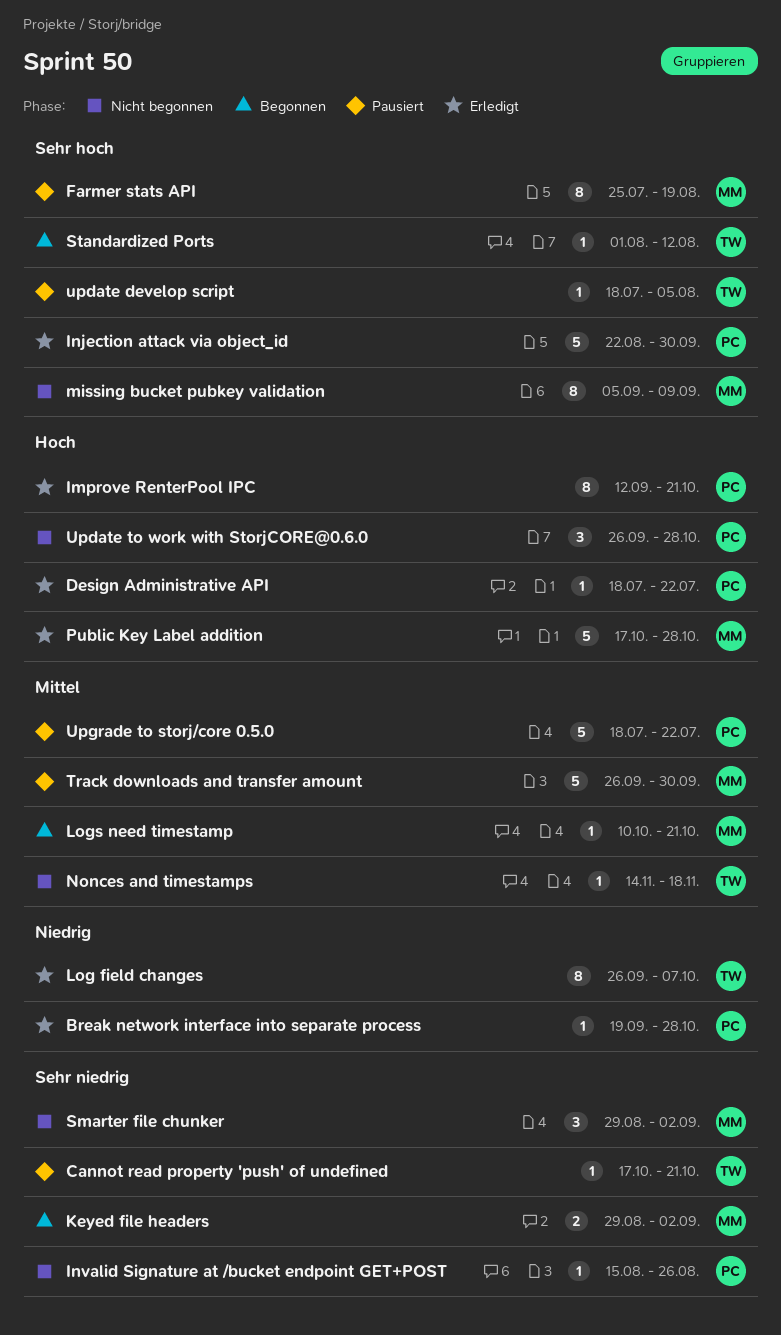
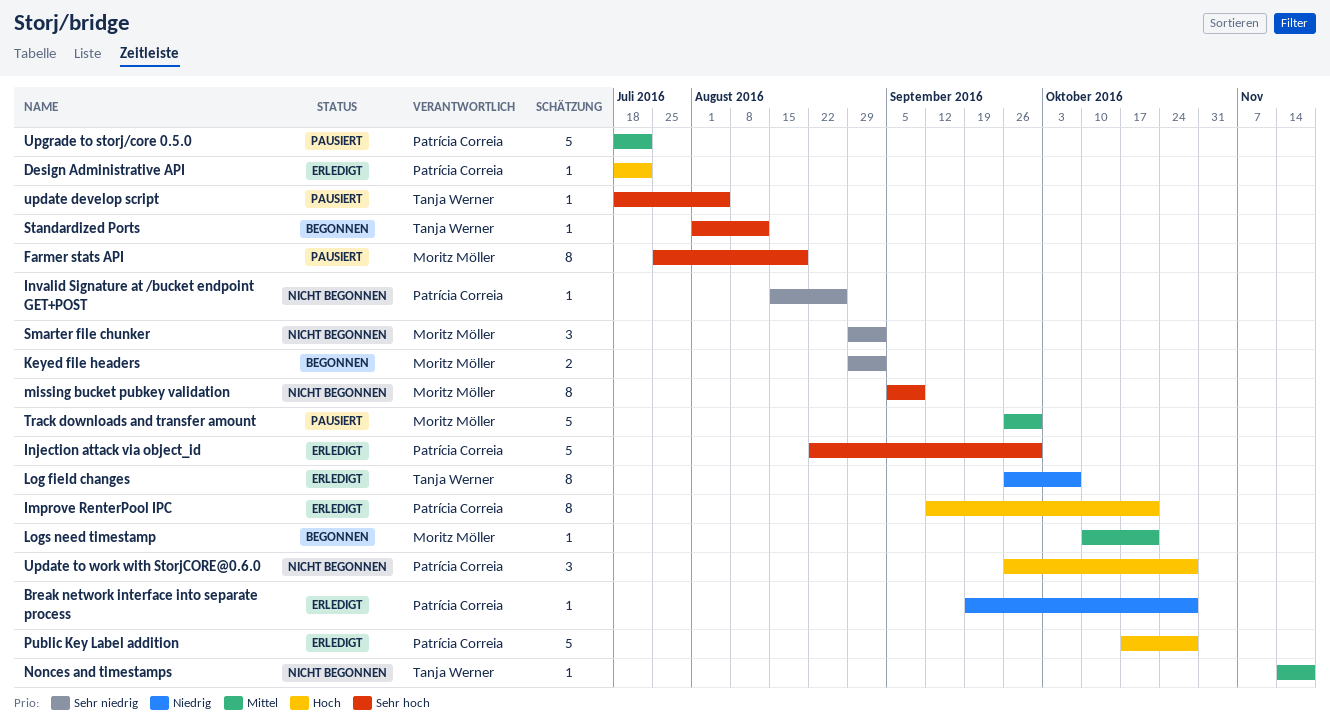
Cannot read property 'push' of undefined: present -> none
Public Key Label addition, owner: Moritz Möller -> Patrícia Correia

